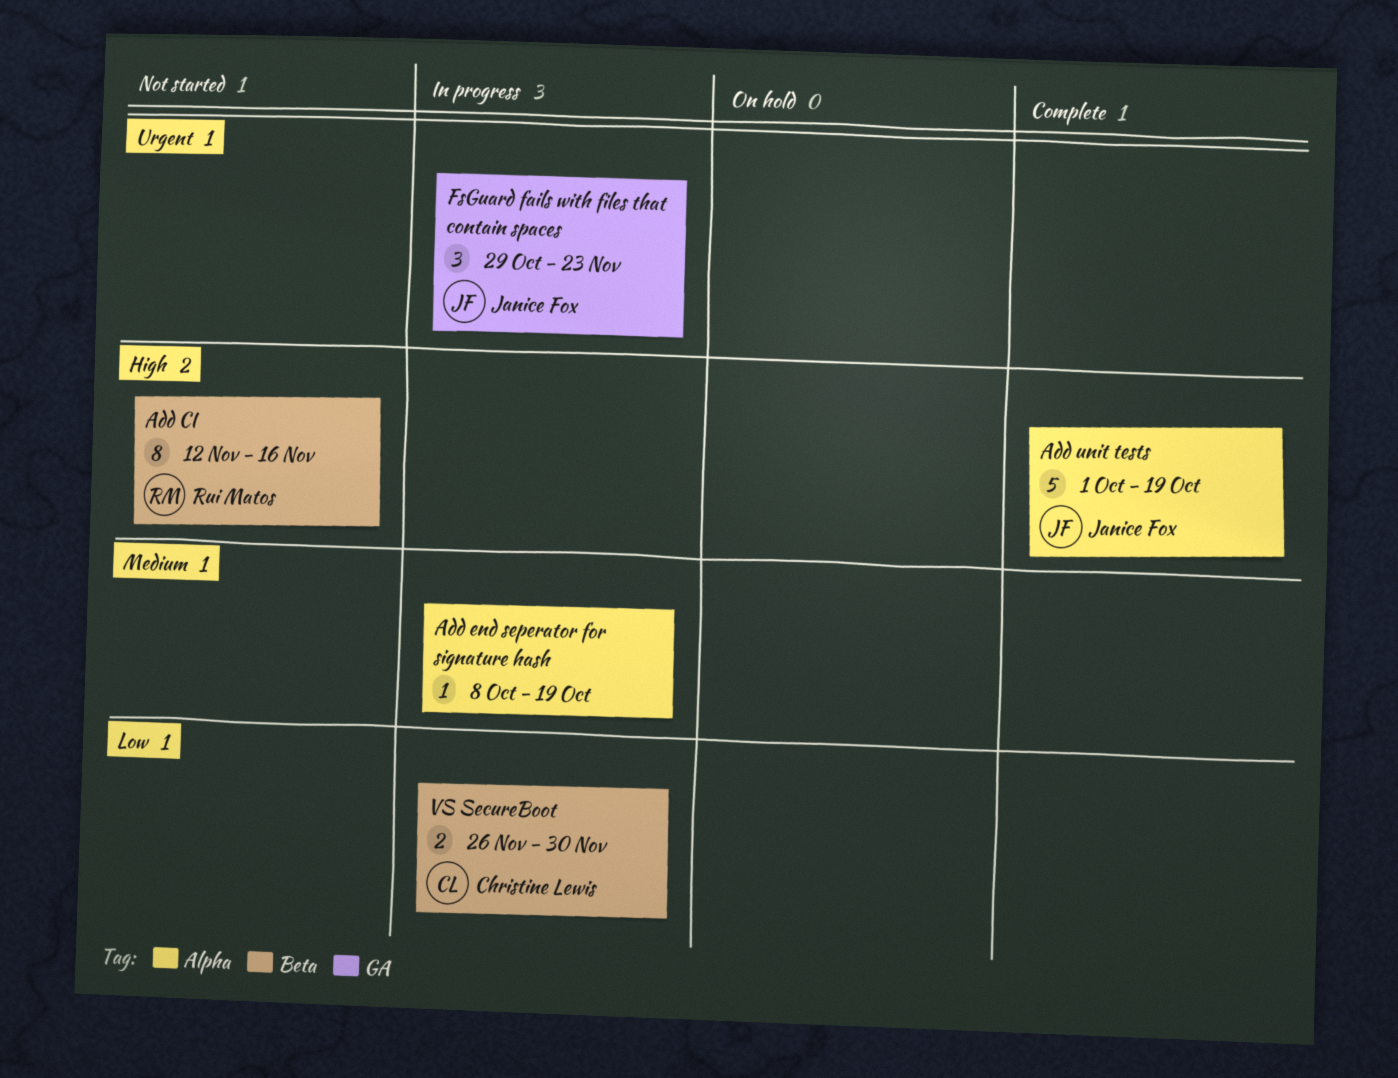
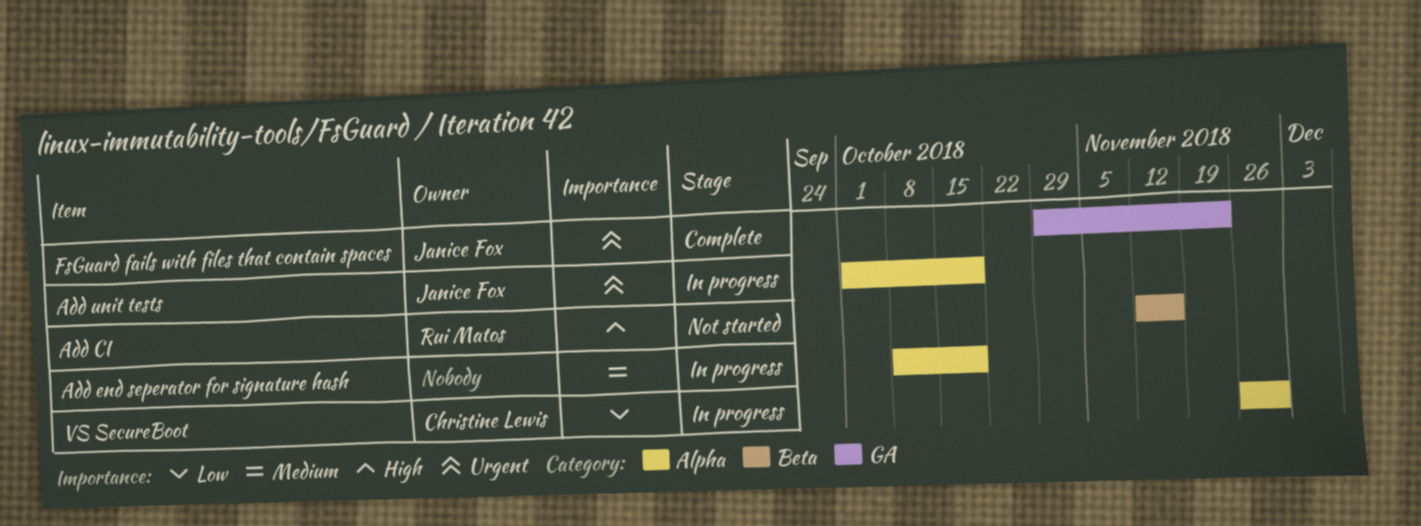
Add unit tests, status: Complete -> In progress
Add unit tests, priority: High -> Urgent
FsGuard fails with files that contain spaces, status: In progress -> Complete
VS SecureBoot, label: Beta -> Alpha

